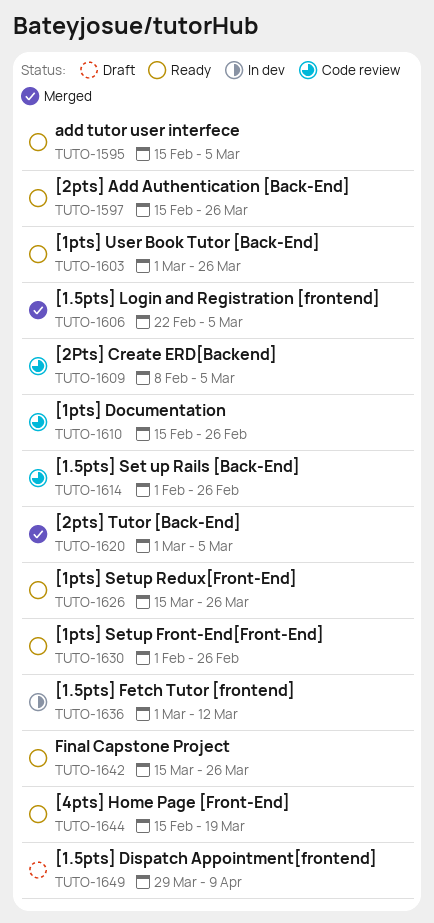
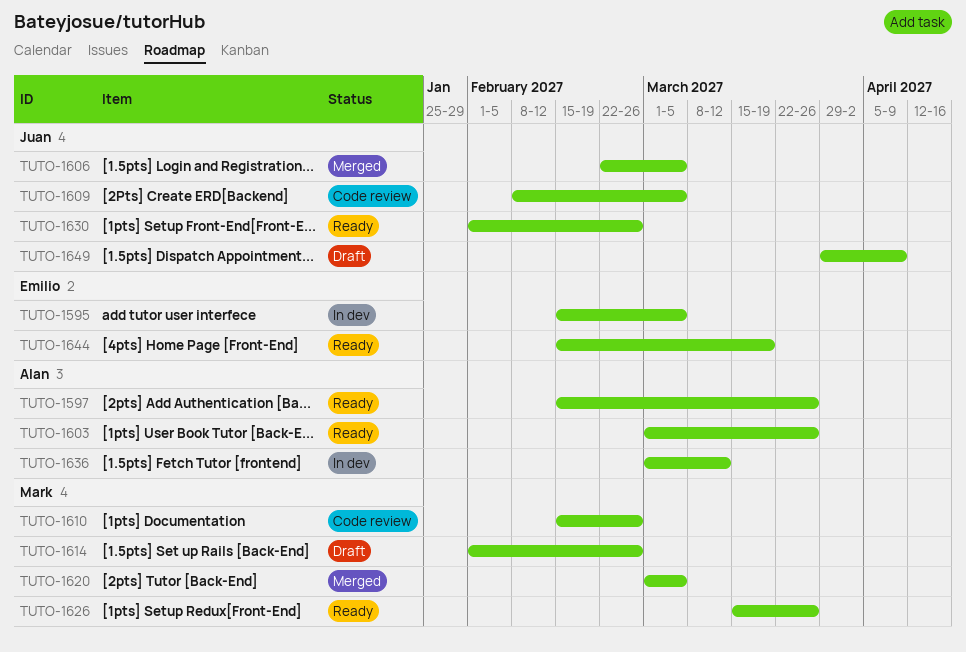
TUTO-1595, status: Ready -> In dev
TUTO-1614, status: Code review -> Draft
TUTO-1642: present -> none

